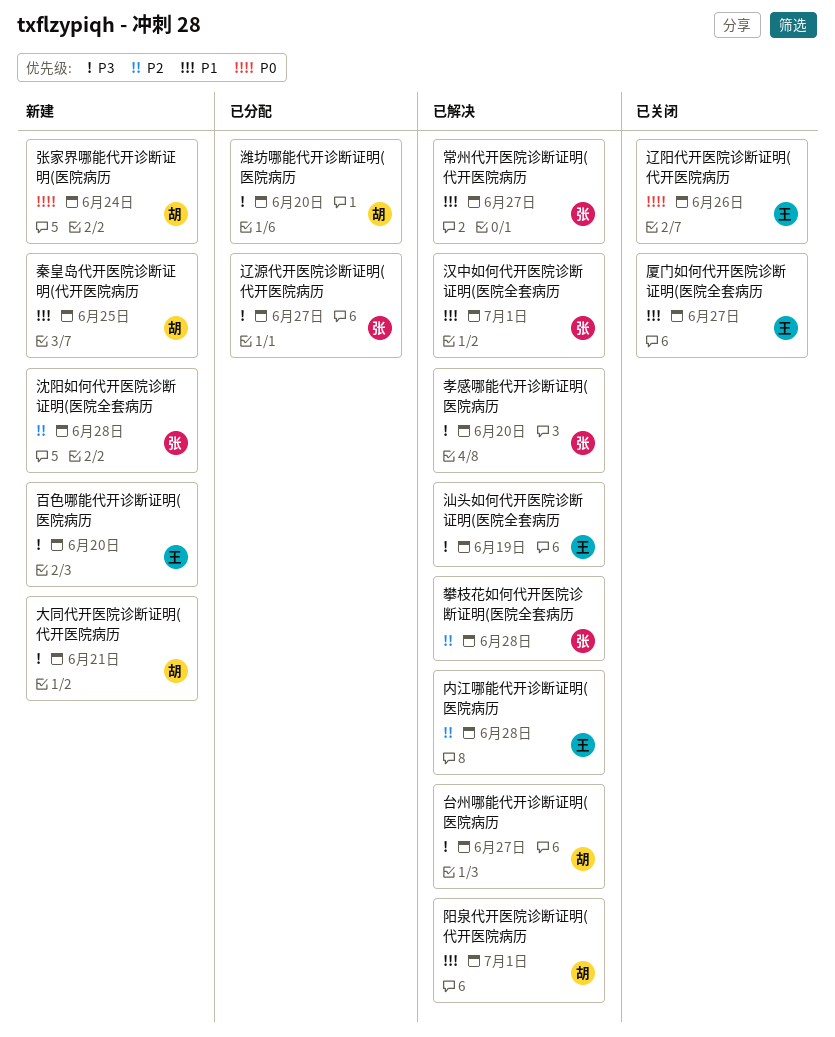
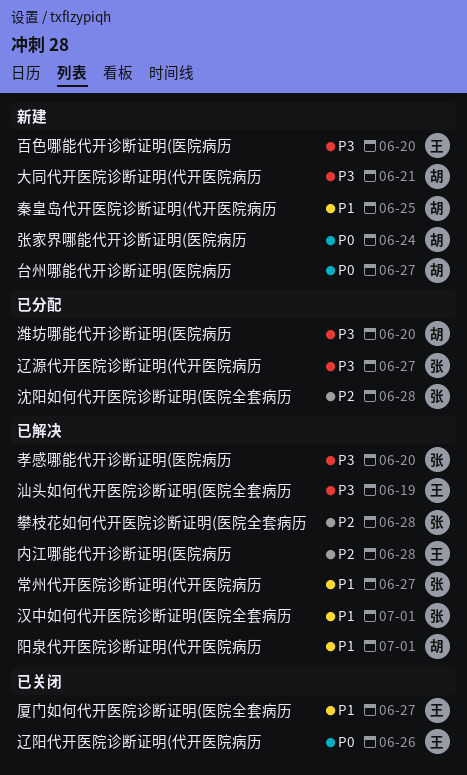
台州哪能代开诊断证明(医院病历, status: 已解决 -> 新建
台州哪能代开诊断证明(医院病历, priority: P3 -> P0
沈阳如何代开医院诊断证明(医院全套病历, status: 新建 -> 已分配

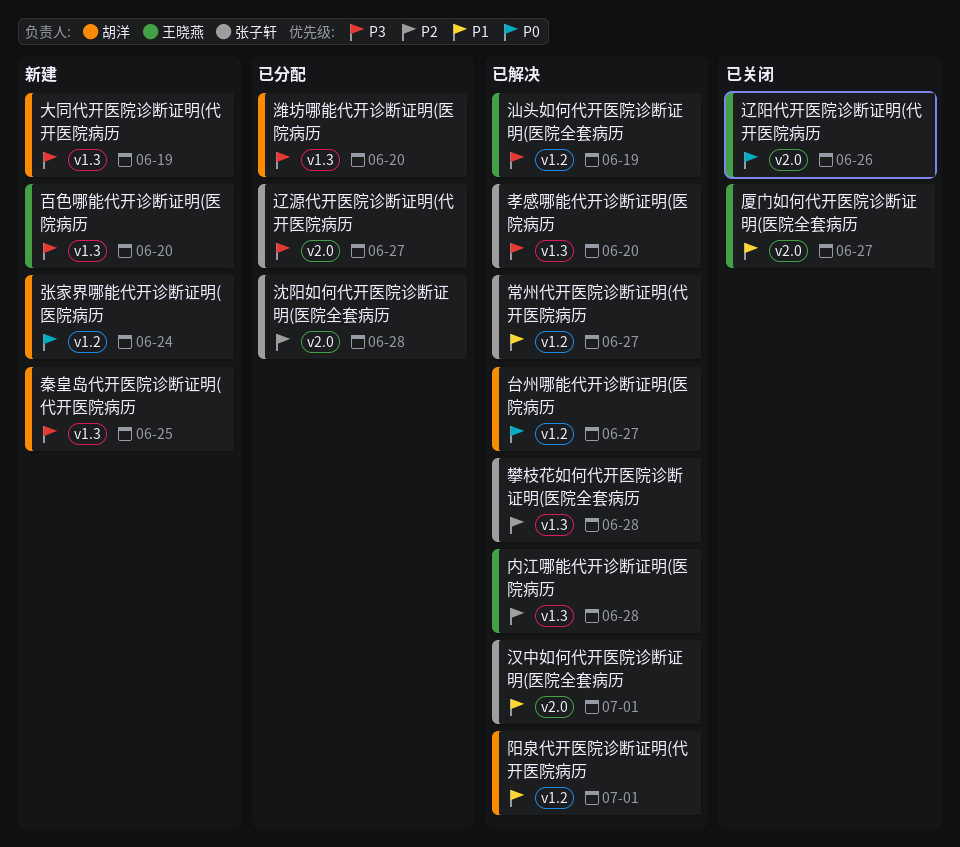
台州哪能代开诊断证明(医院病历, status: 新建 -> 已解决
大同代开医院诊断证明(代开医院病历, due: Jun 21 -> Jun 19
秦皇岛代开医院诊断证明(代开医院病历, priority: P1 -> P3

